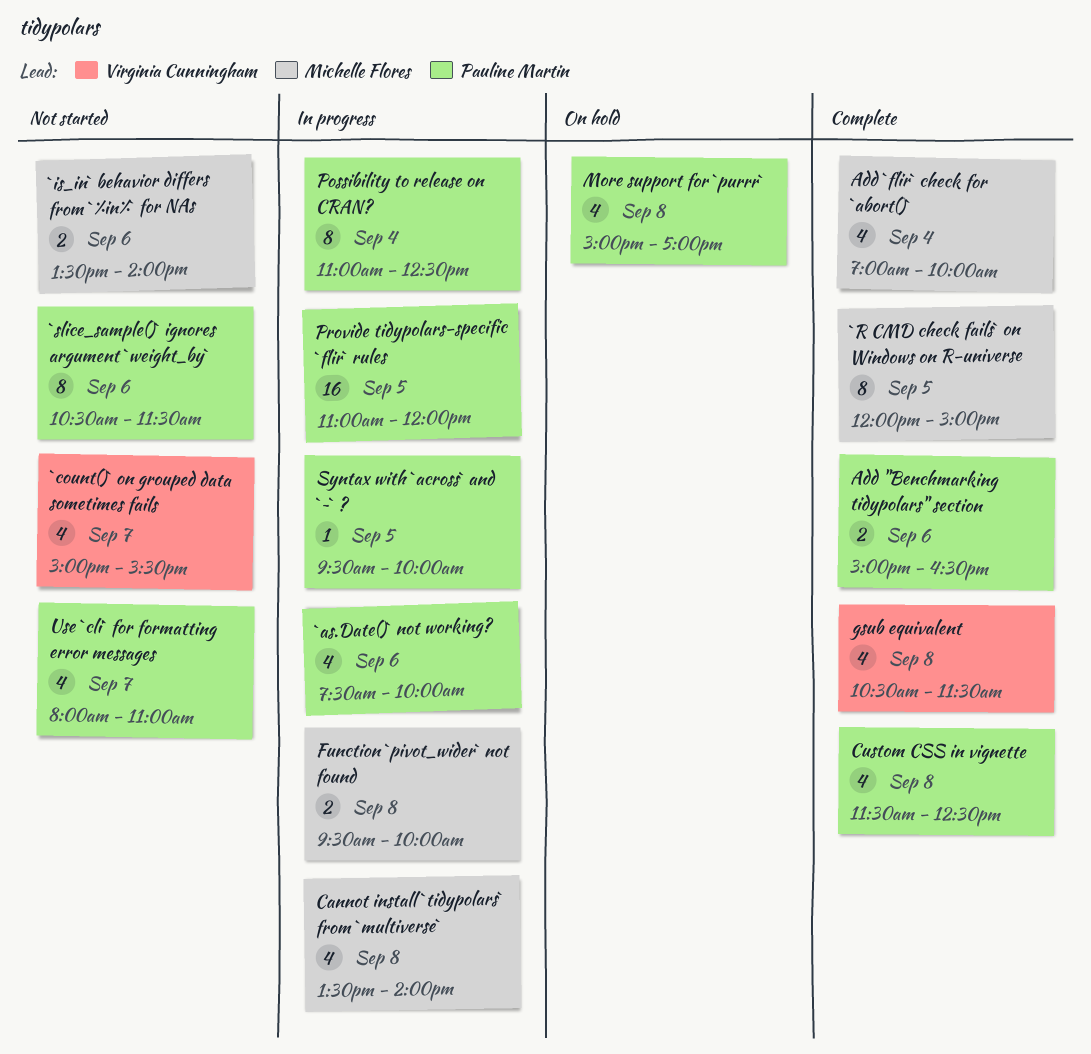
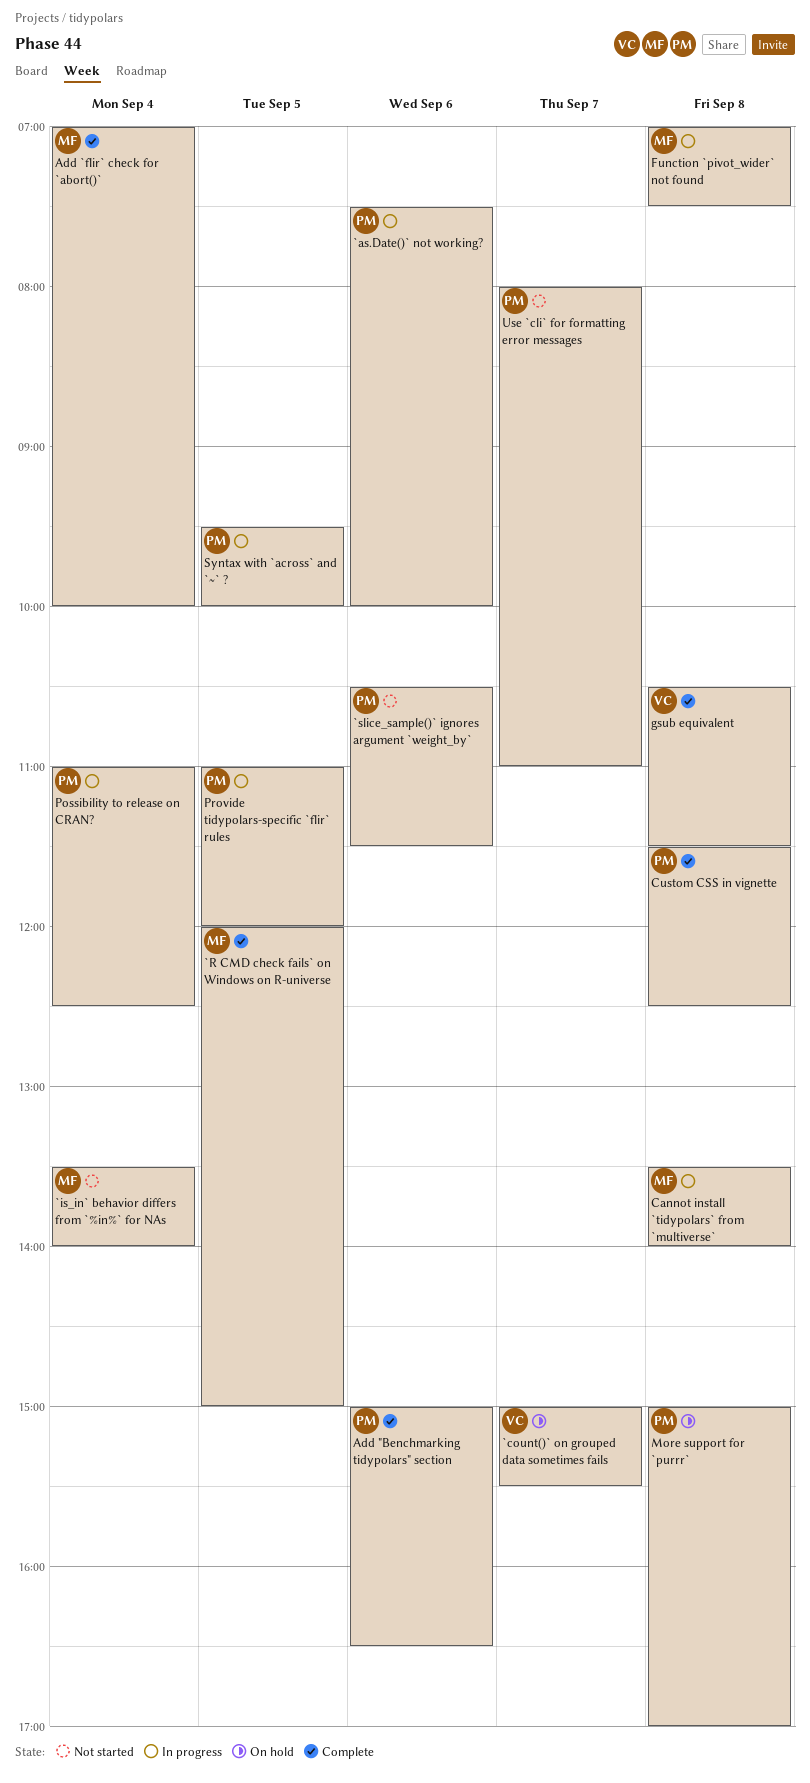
`count()` on grouped data sometimes fails, status: Not started -> On hold
`is_in` behavior differs from `%in%` for NAs, day: Sep 6 -> Sep 4
Function `pivot_wider` not found, begins: 09:30 -> 07:00
Function `pivot_wider` not found, ends: 10:00 -> 07:30

